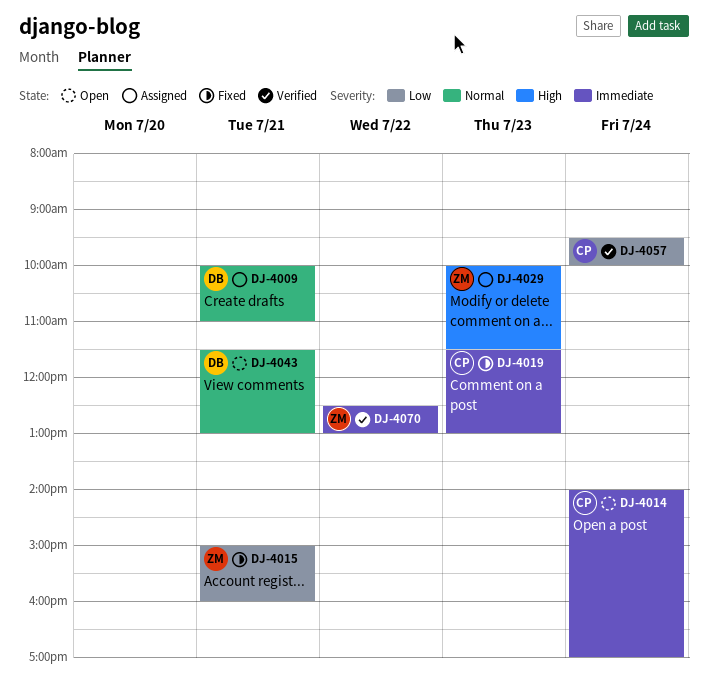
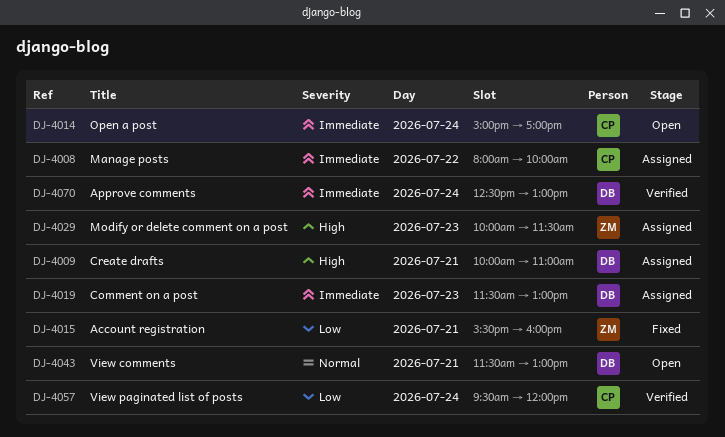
DJ-4008: none -> present
DJ-4009, priority: Normal -> High
DJ-4014, begins: 14:00 -> 15:00
DJ-4015, begins: 15:00 -> 15:30
DJ-4019, status: Fixed -> Assigned
DJ-4019, owner: CP -> DB
DJ-4057, ends: 10:00 -> 12:00
DJ-4070, owner: ZM -> DB
DJ-4070, day: Jul 22 -> Jul 24

